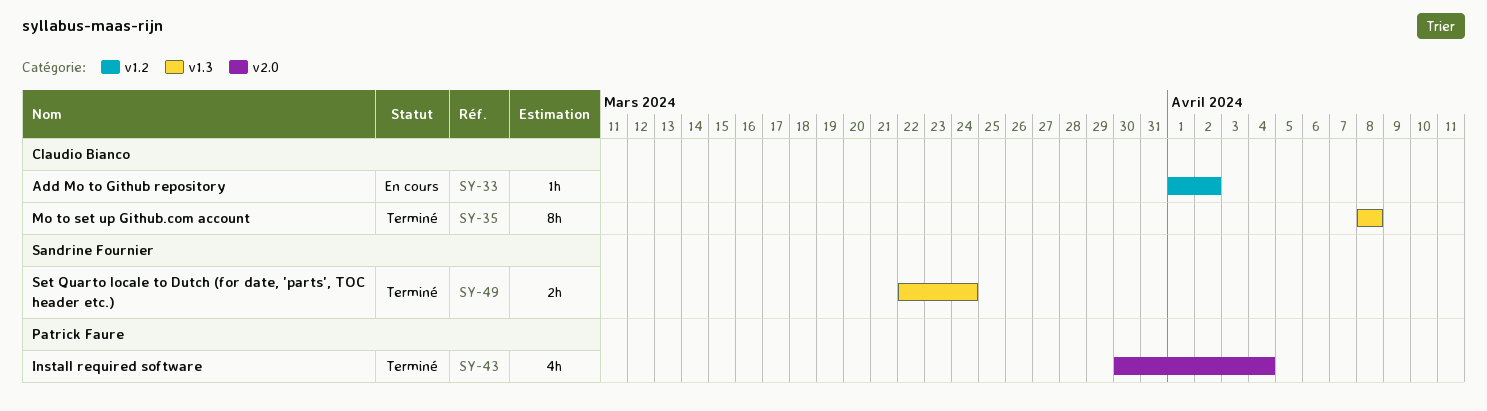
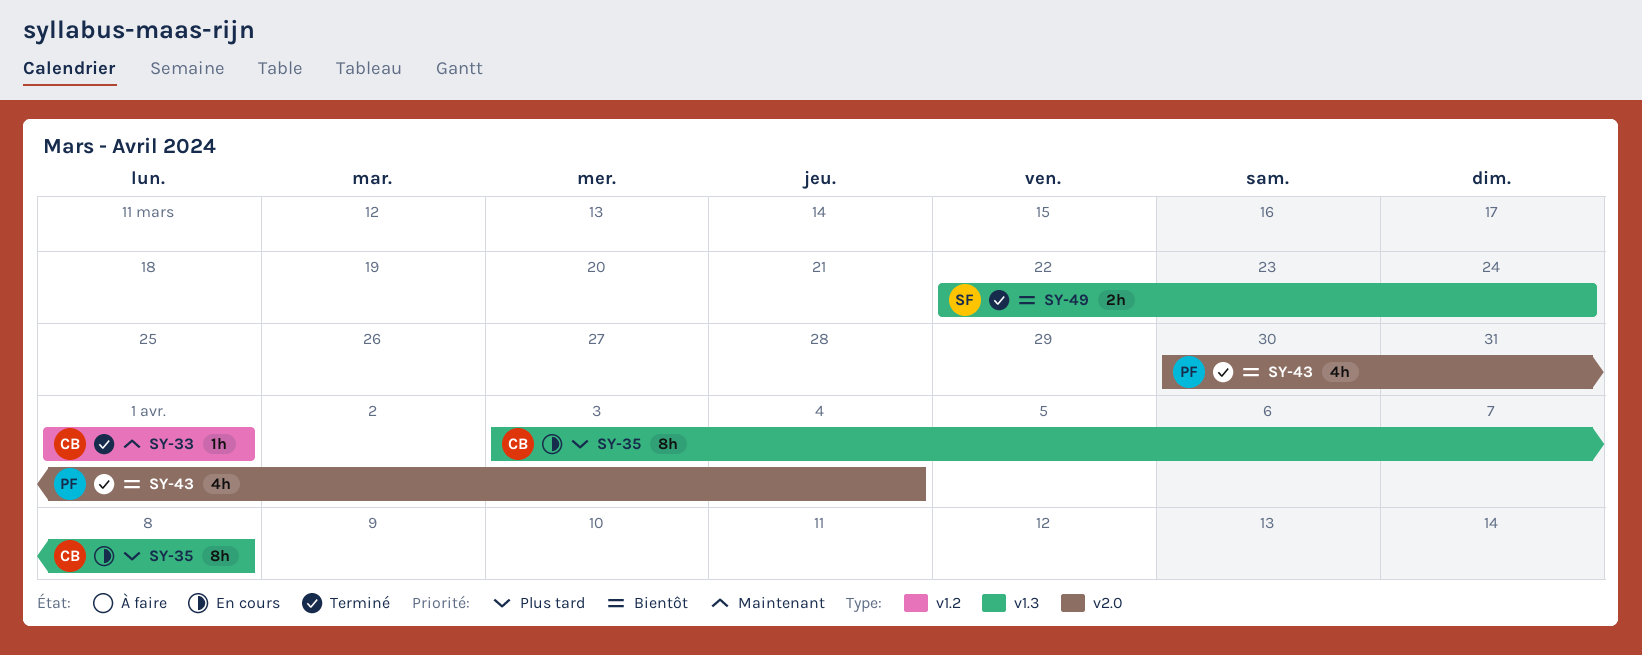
SY-33, status: En cours -> Terminé
SY-33, due: Apr 2 -> Apr 1
SY-35, status: Terminé -> En cours
SY-35, start: Apr 8 -> Apr 3

